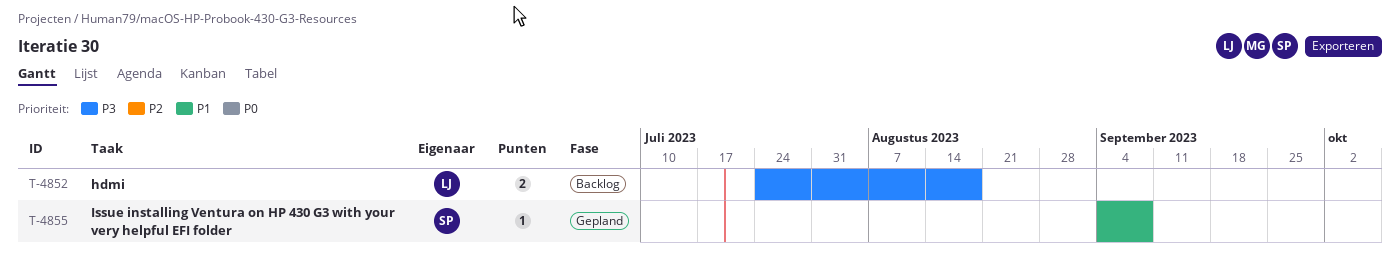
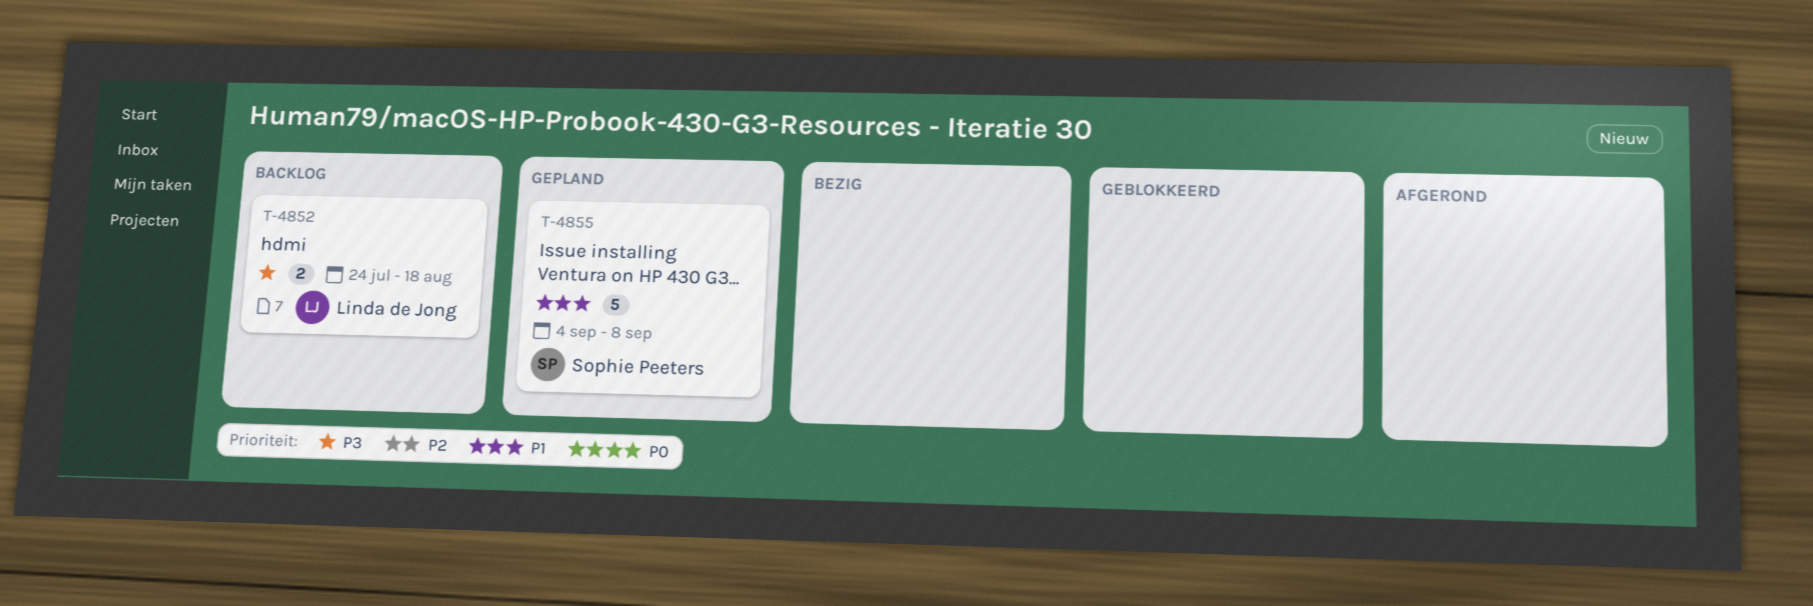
T-4855, estimate: 1 -> 5

